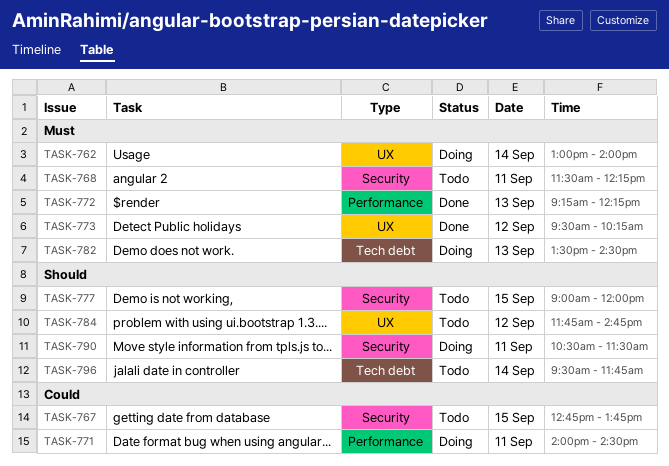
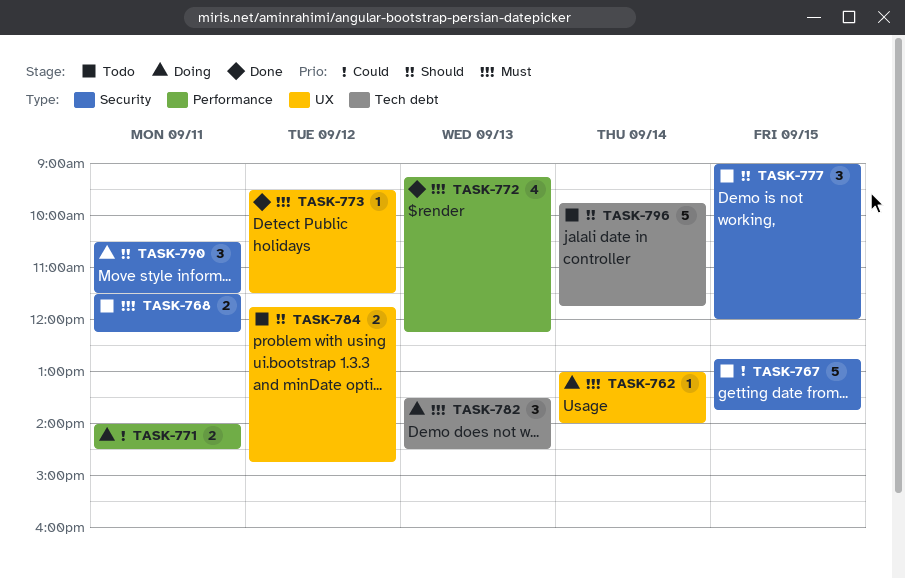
TASK-773, ends: 10:15 -> 11:30
TASK-796, begins: 09:30 -> 09:45

